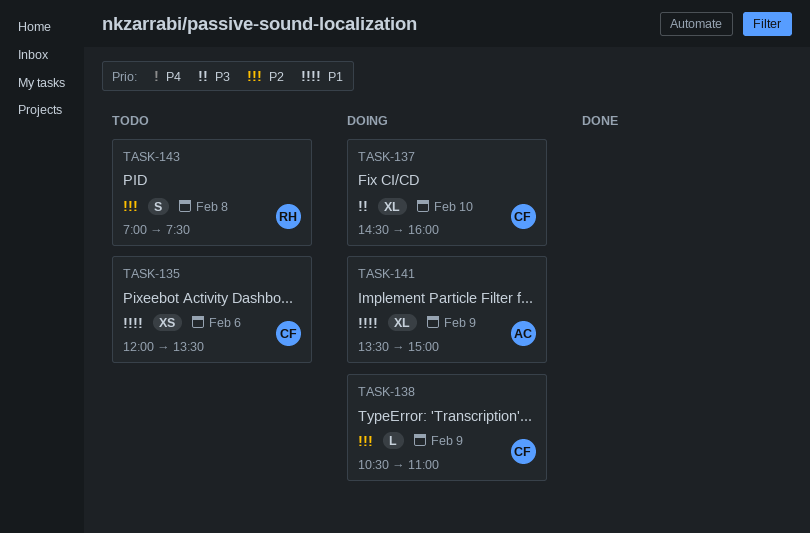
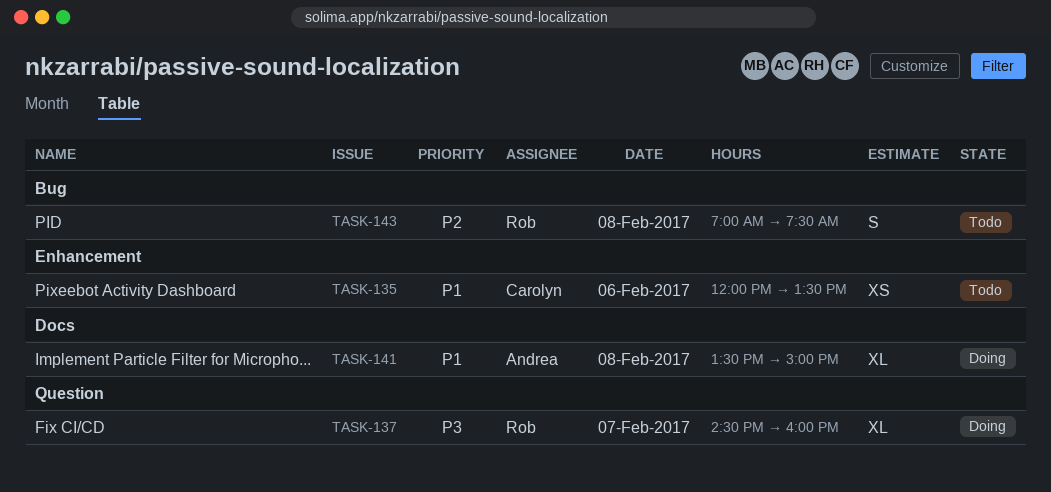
TASK-137, owner: Carolyn -> Rob
TASK-137, day: Feb 10 -> Feb 7
TASK-138: present -> none
TASK-141, day: Feb 9 -> Feb 8

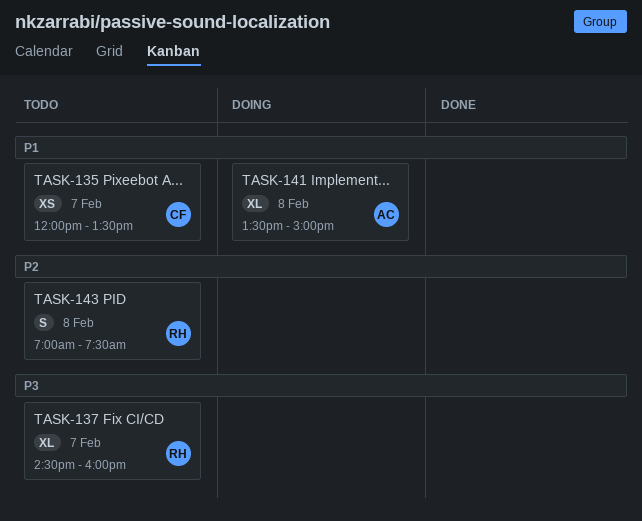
TASK-135, day: Feb 6 -> Feb 7
TASK-137, status: Doing -> Todo

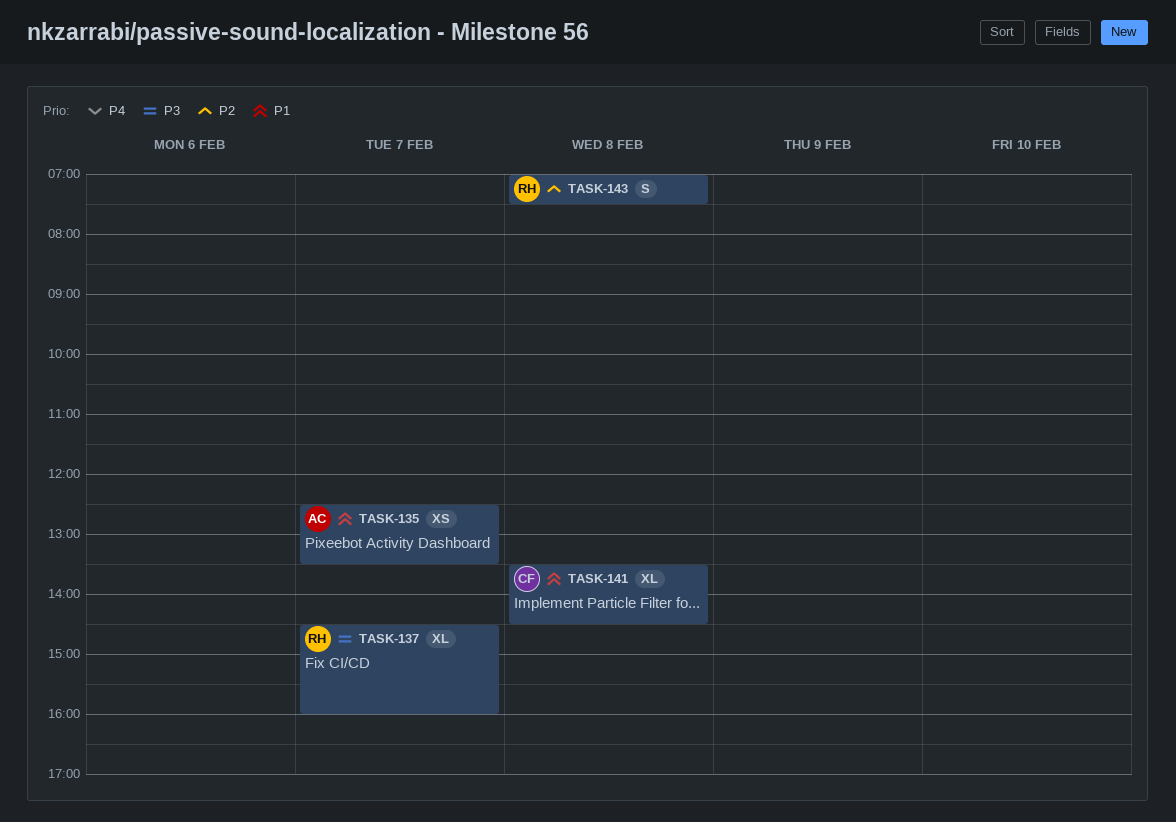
TASK-135, owner: CF -> AC
TASK-135, begins: 12:00 -> 12:30
TASK-141, owner: AC -> CF
TASK-141, ends: 15:00 -> 14:30

